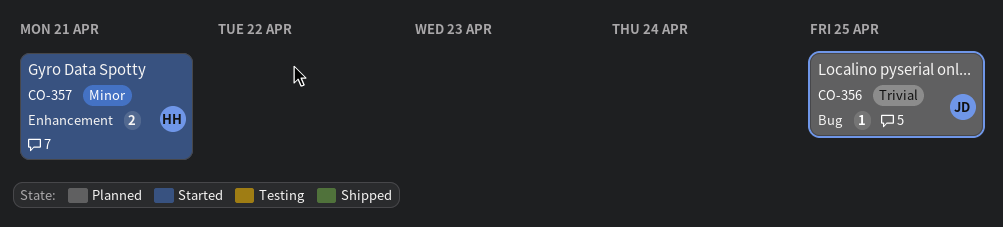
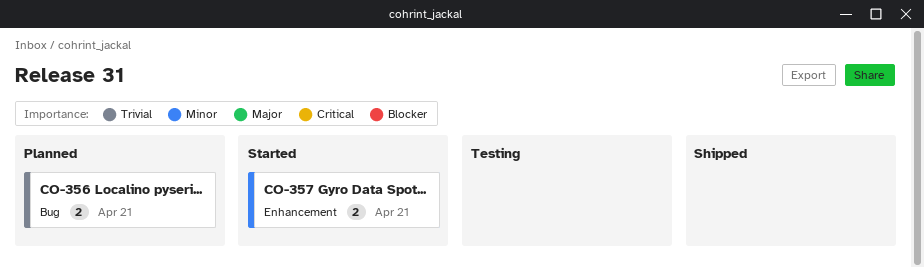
CO-356, estimate: 1 -> 2
CO-356, due: Apr 25 -> Apr 21

